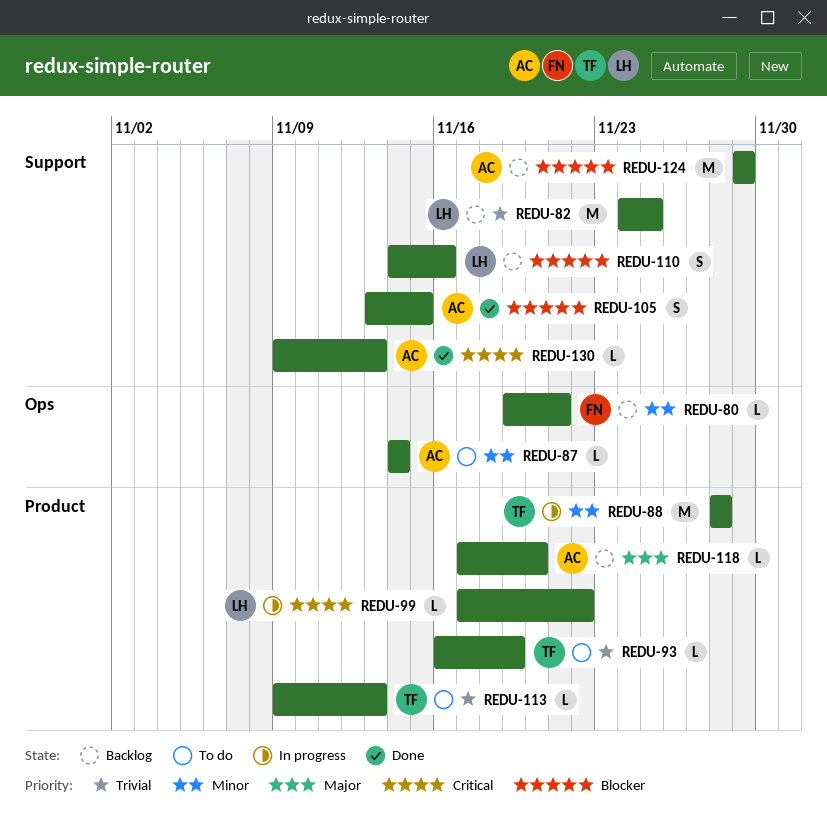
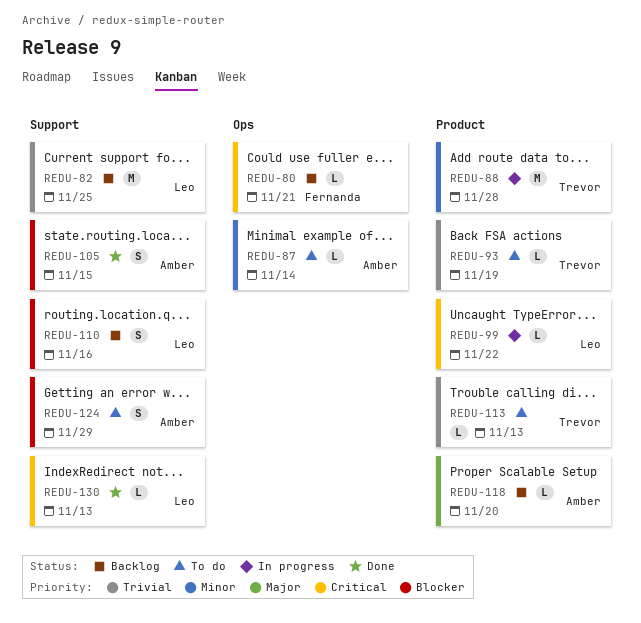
REDU-80, priority: Minor -> Critical
REDU-124, status: Backlog -> To do
REDU-124, estimate: M -> S
REDU-130, owner: Amber -> Leo

